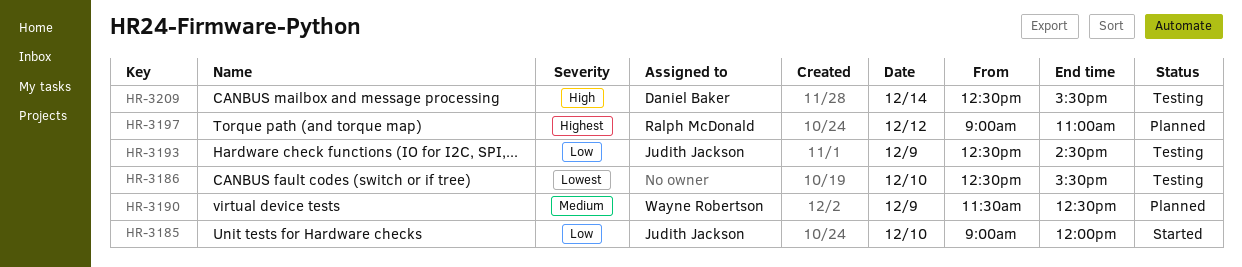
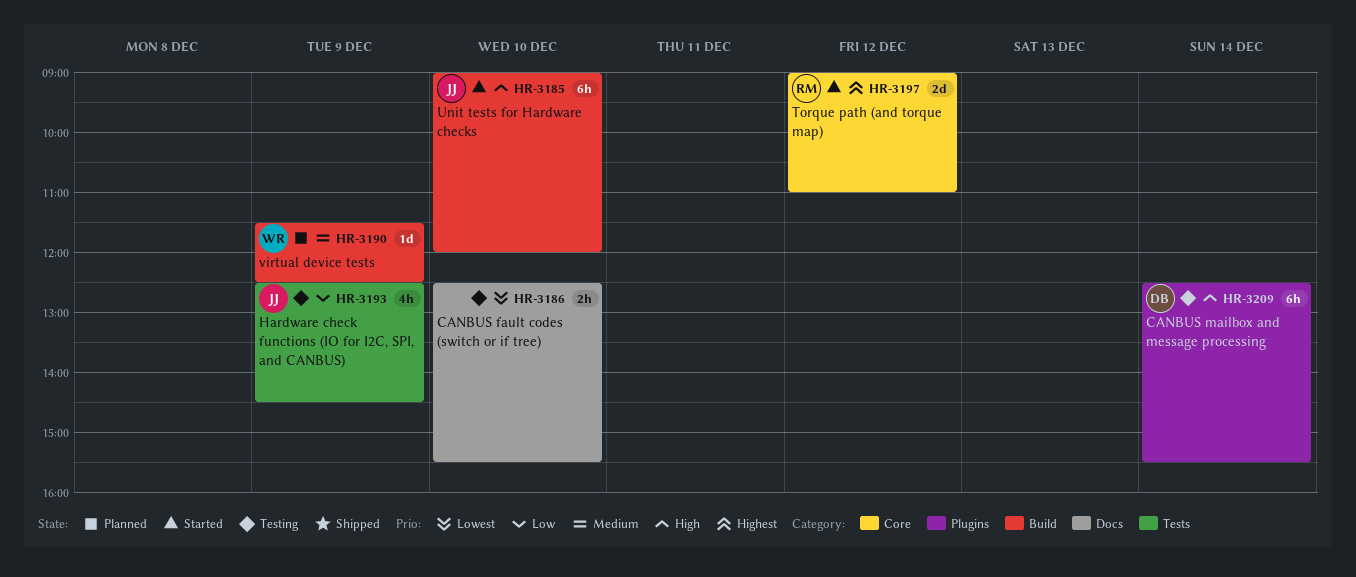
HR-3185, priority: Low -> High
HR-3197, status: Planned -> Started

